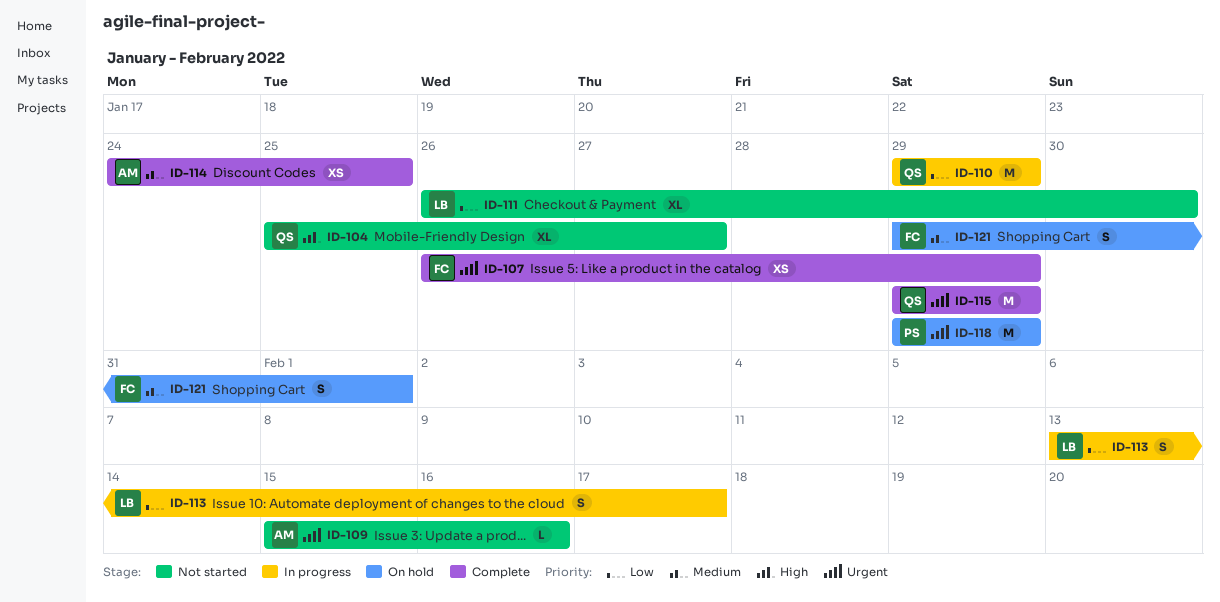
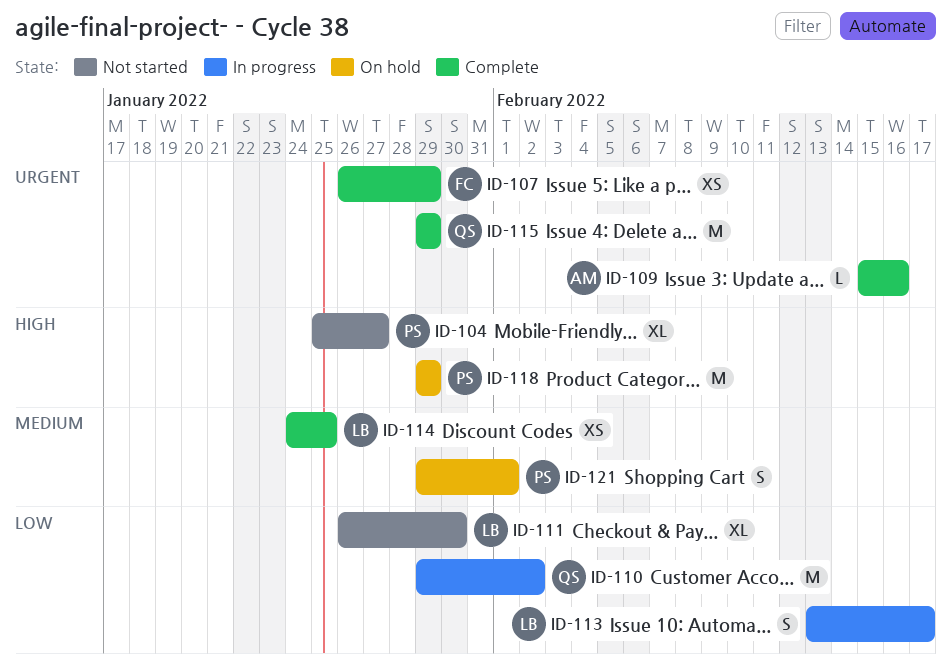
ID-104, owner: QS -> PS
ID-109, status: Not started -> Complete
ID-110, due: Jan 29 -> Feb 2
ID-114, owner: AM -> LB
ID-118, priority: Urgent -> High
ID-121, owner: FC -> PS

